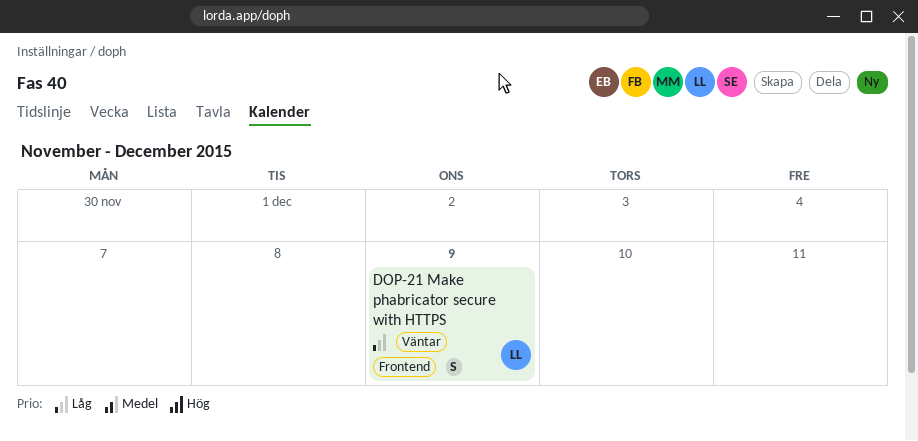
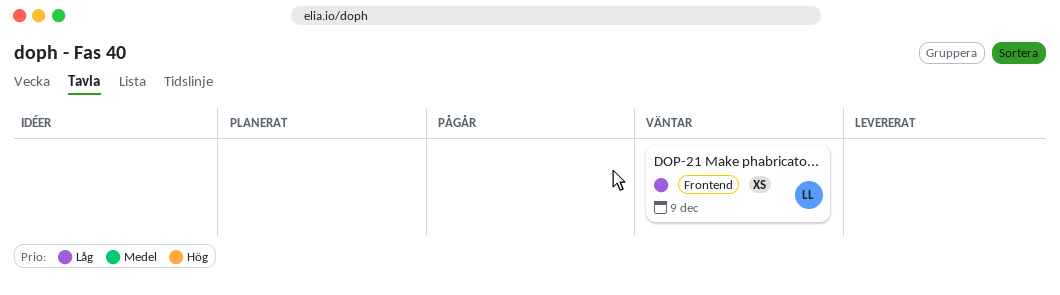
DOP-21, estimate: S -> XS

